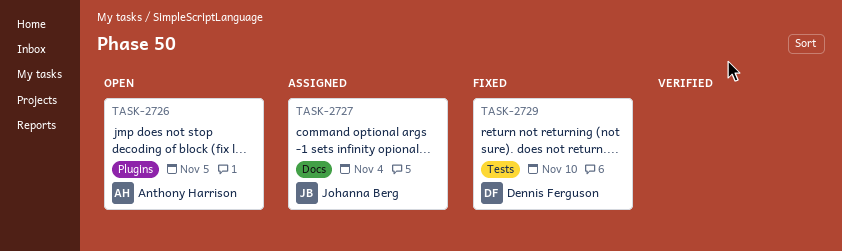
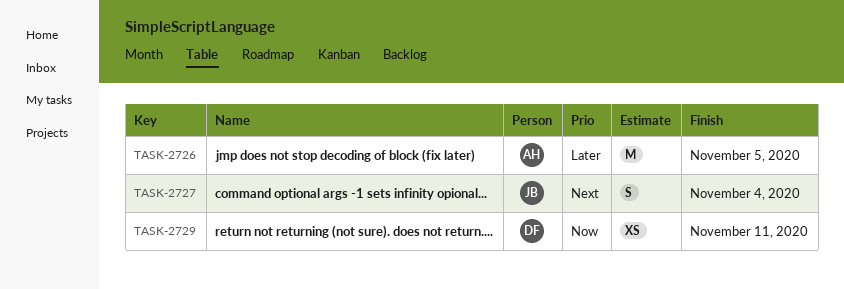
TASK-2729, due: Nov 10 -> Nov 11

